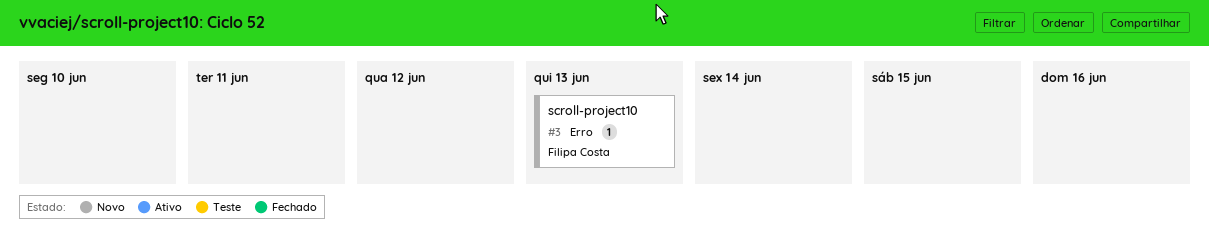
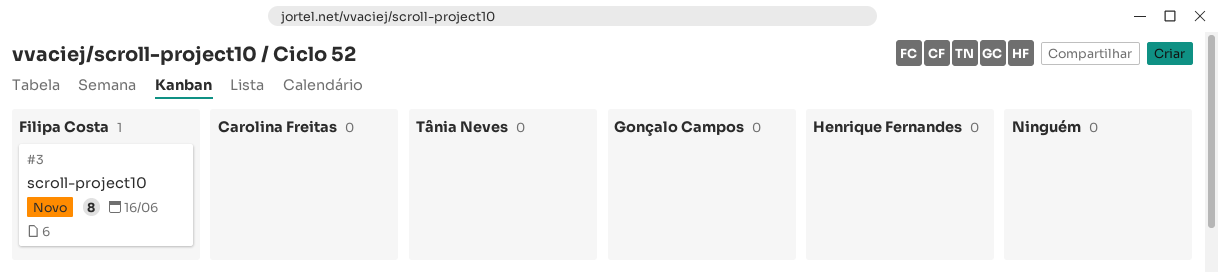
#3, estimate: 1 -> 8
#3, due: Jun 13 -> Jun 16

